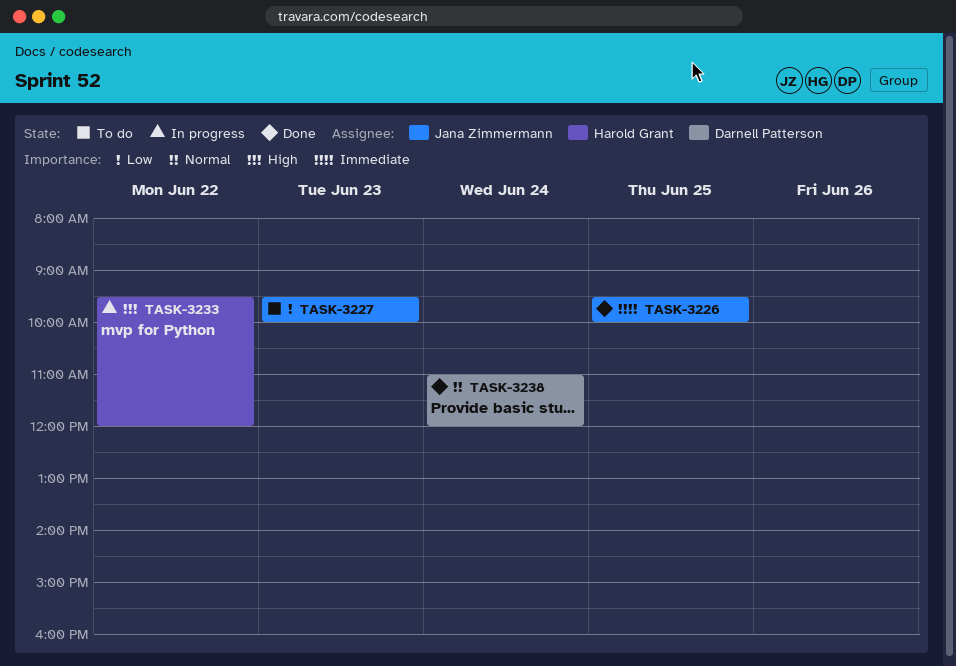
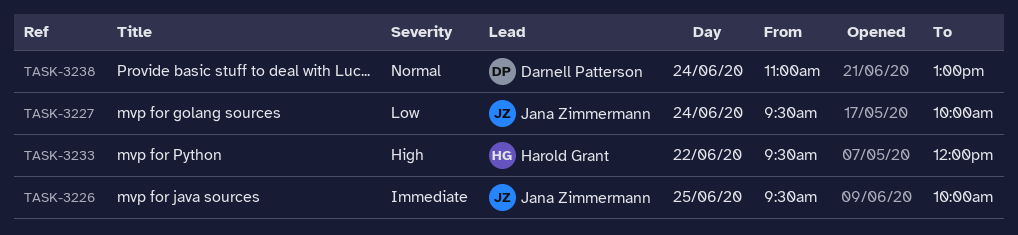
TASK-3227, day: Jun 23 -> Jun 24
TASK-3238, ends: 12:00 -> 13:00

